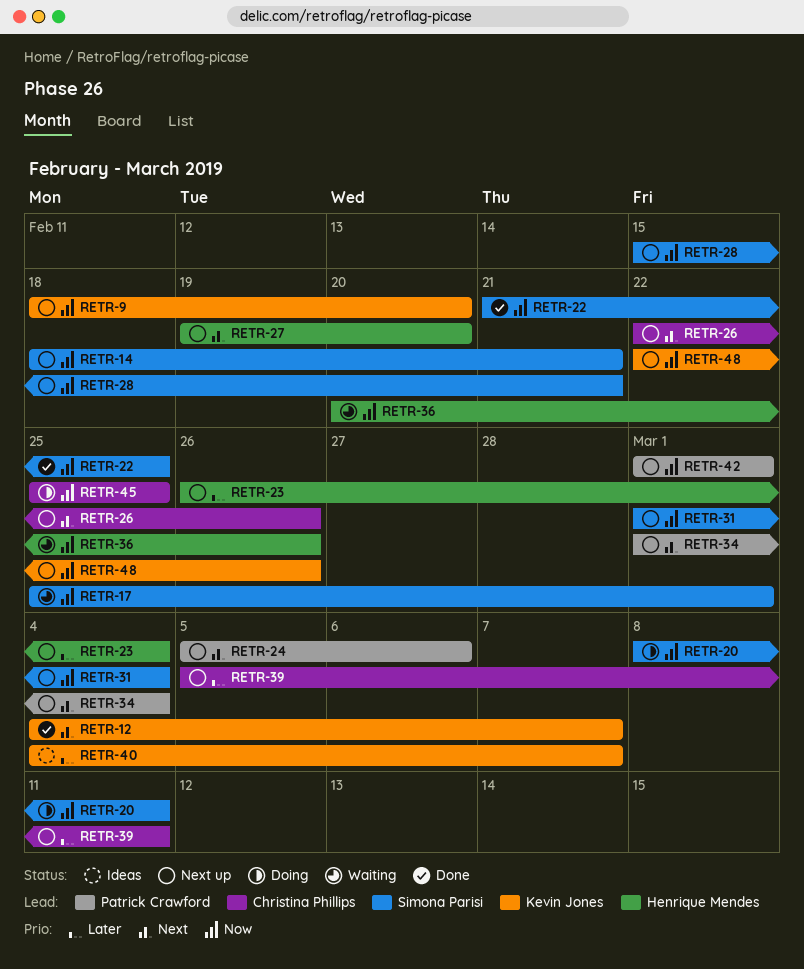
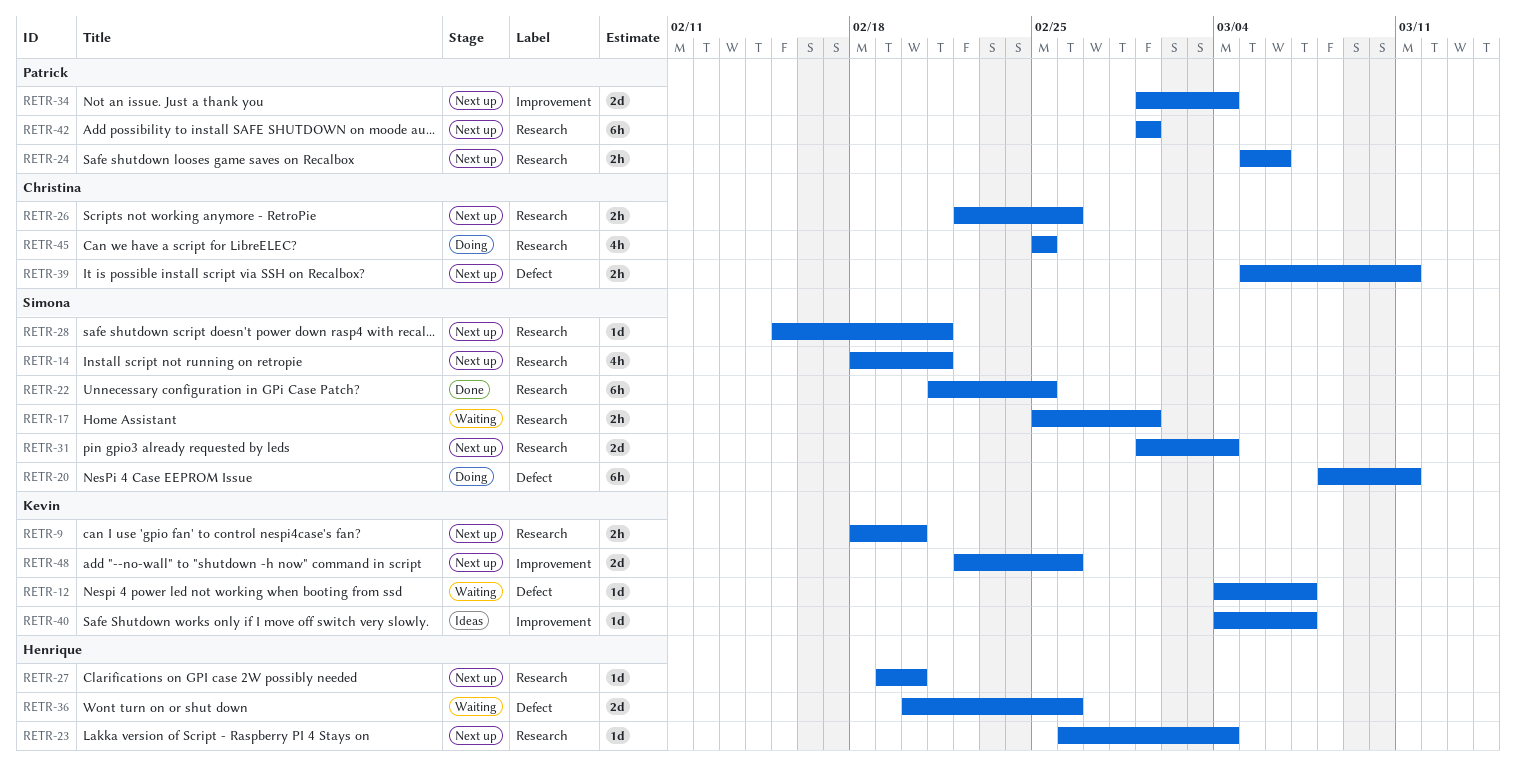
RETR-12, status: Done -> Waiting

